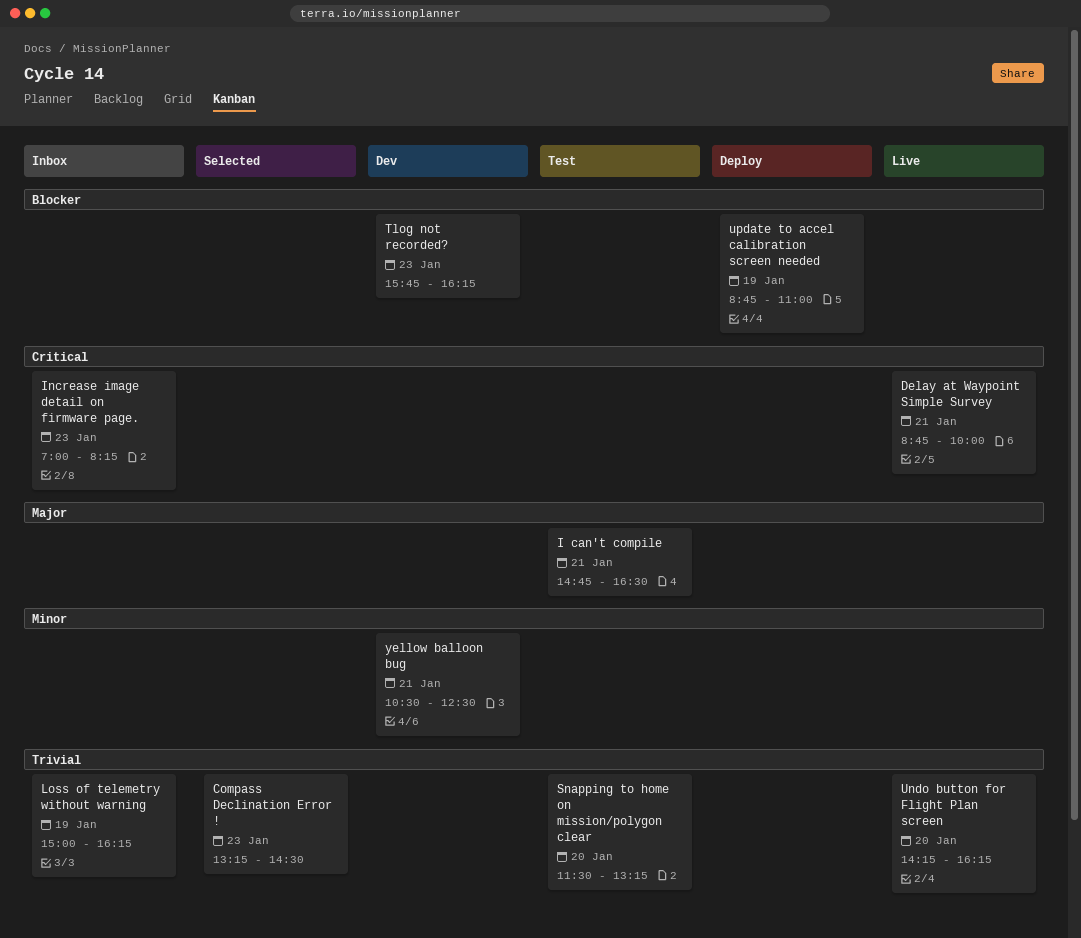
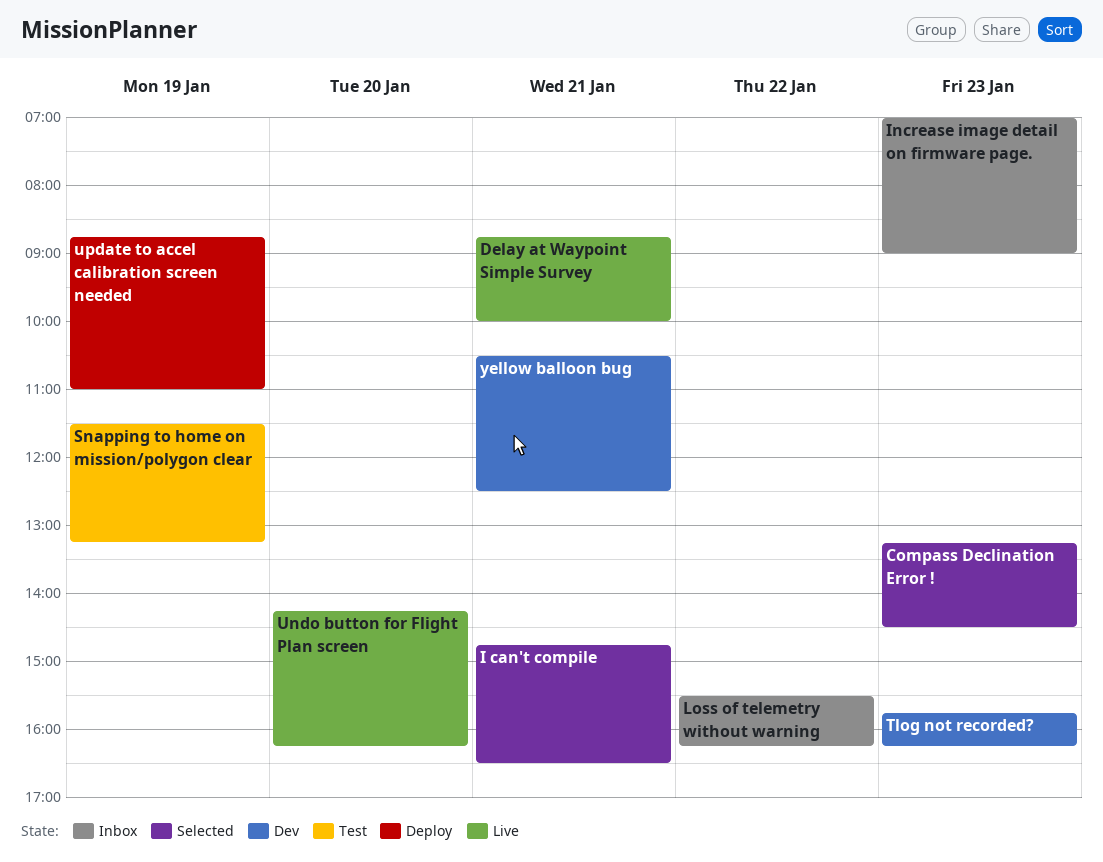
I can't compile, status: Test -> Selected
Increase image detail on firmware page., ends: 08:15 -> 09:00
Loss of telemetry without warning, day: Jan 19 -> Jan 22
Loss of telemetry without warning, begins: 15:00 -> 15:30
Snapping to home on mission/polygon clear, day: Jan 20 -> Jan 19

